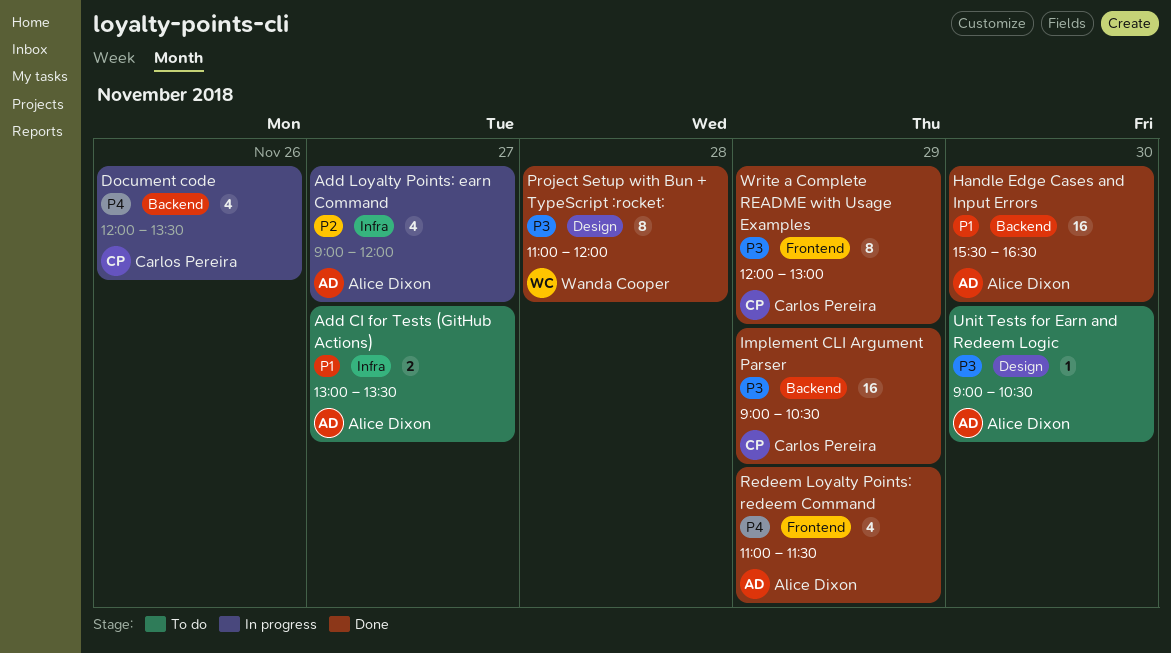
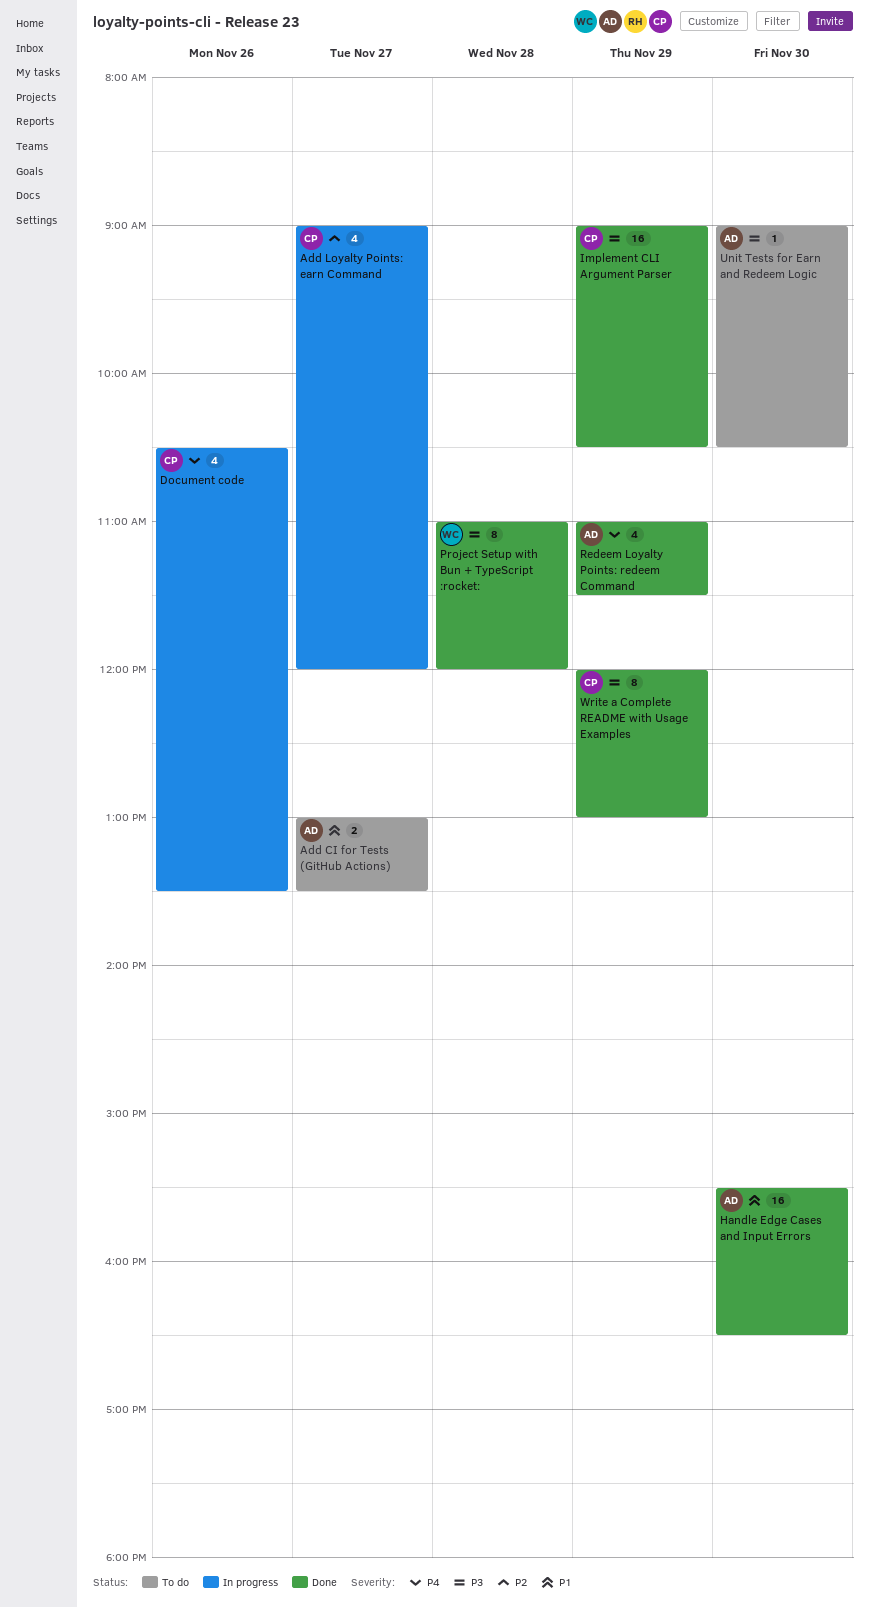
Add Loyalty Points: earn Command, owner: Alice Dixon -> Carlos Pereira
Document code, begins: 12:00 -> 10:30

